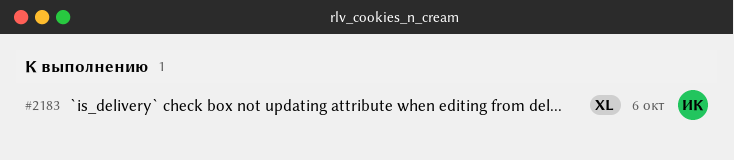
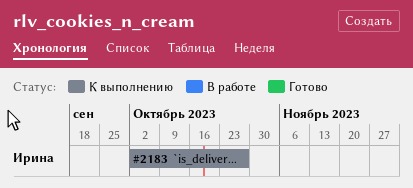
#2183, due: Oct 6 -> Oct 27

